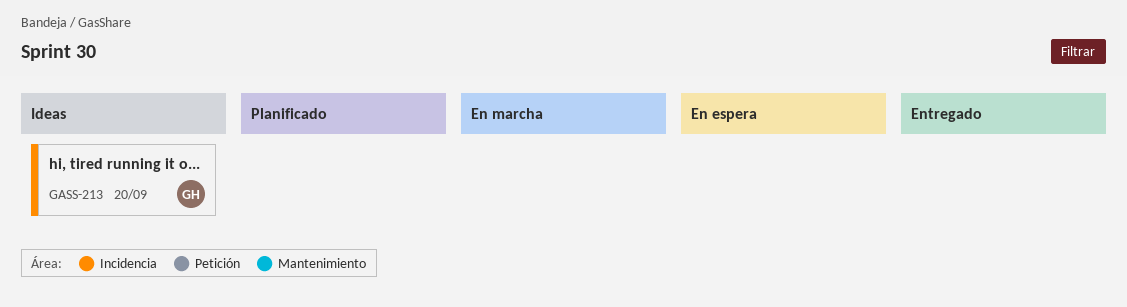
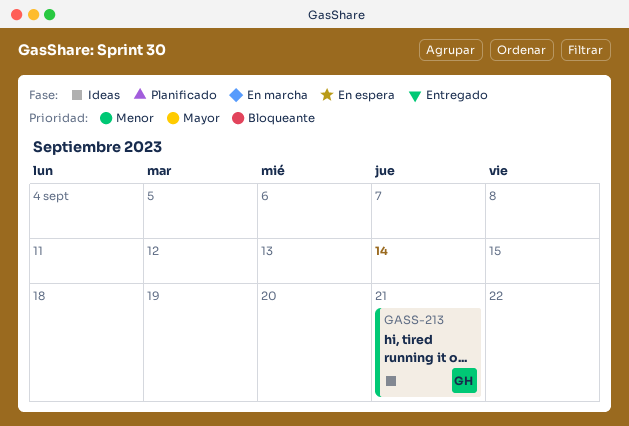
GASS-213, due: Sep 20 -> Sep 21

